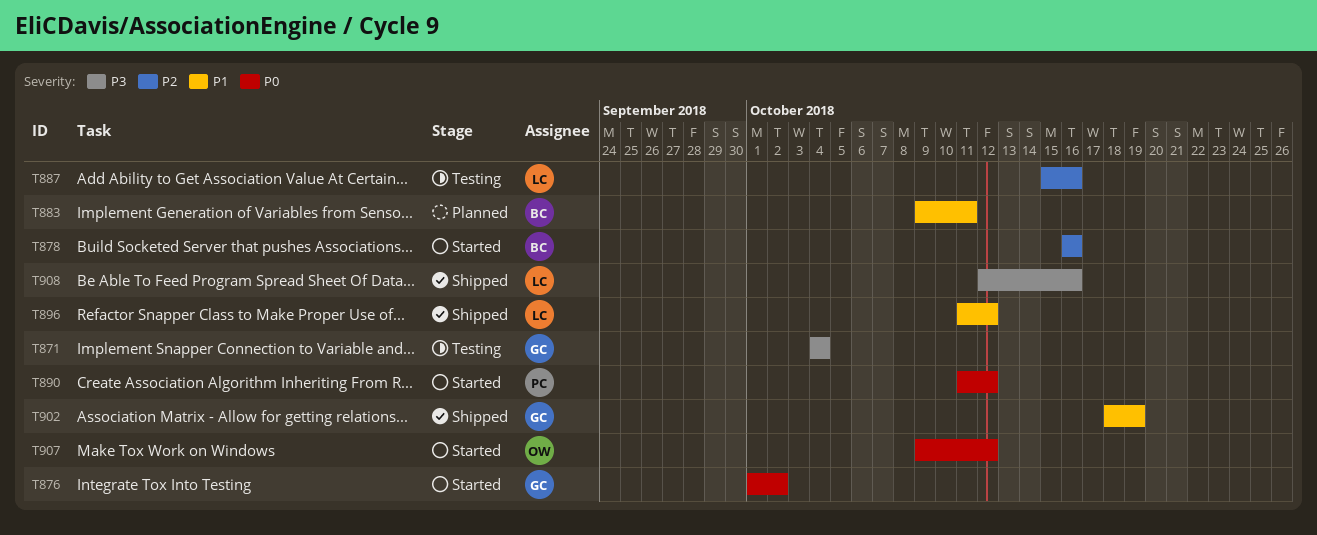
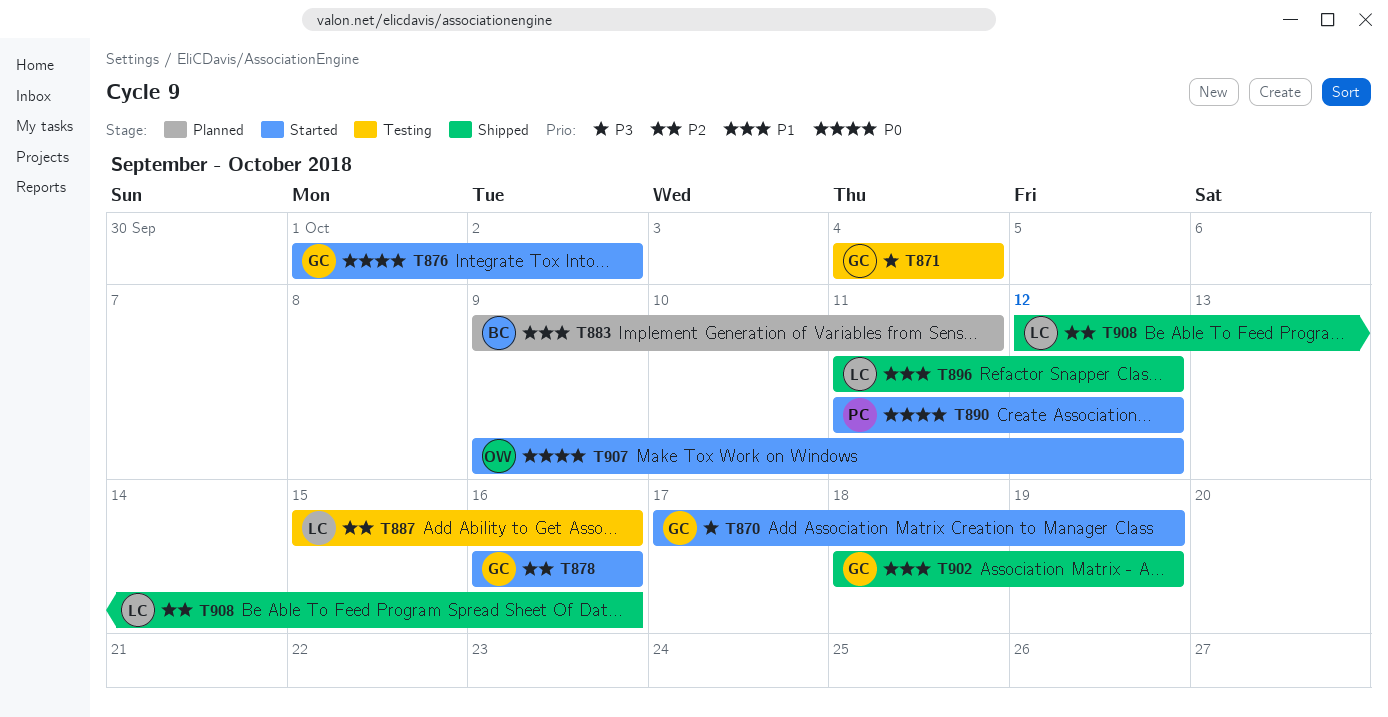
T870: none -> present
T878, owner: BC -> GC
T908, priority: P3 -> P2

